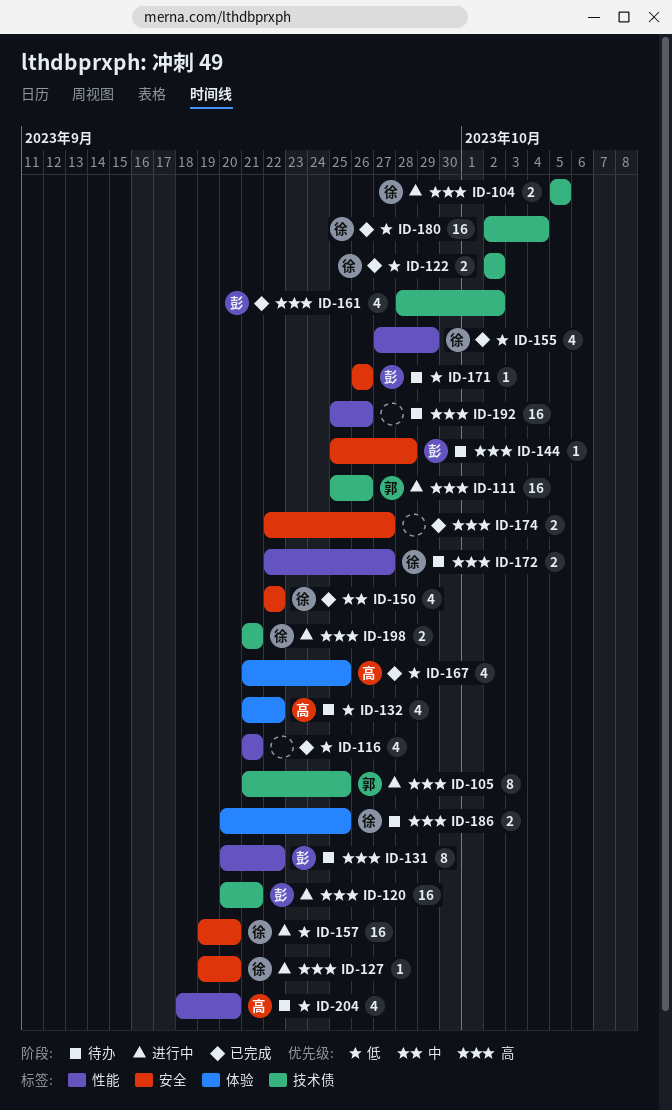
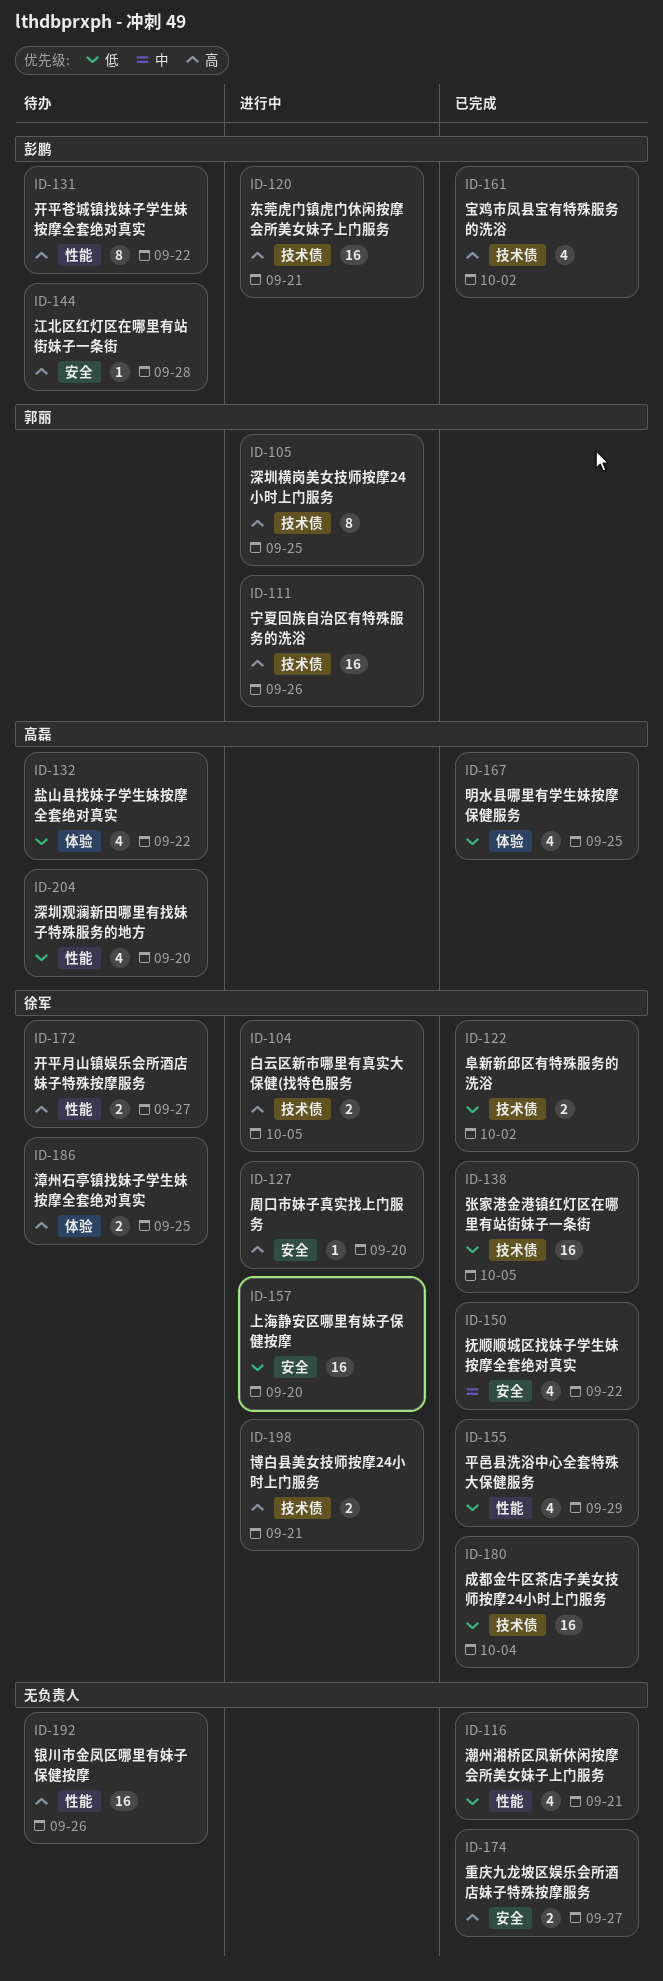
ID-138: none -> present
ID-171: present -> none

